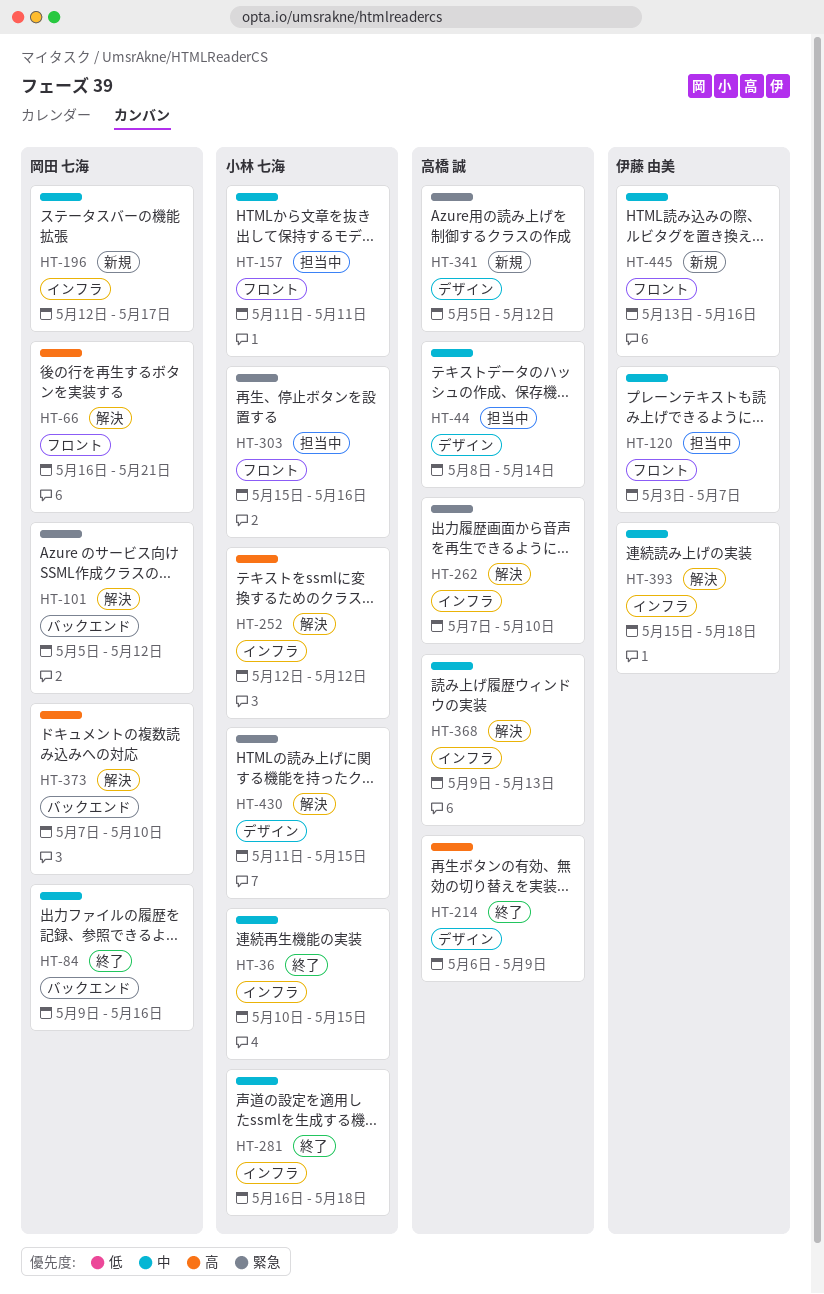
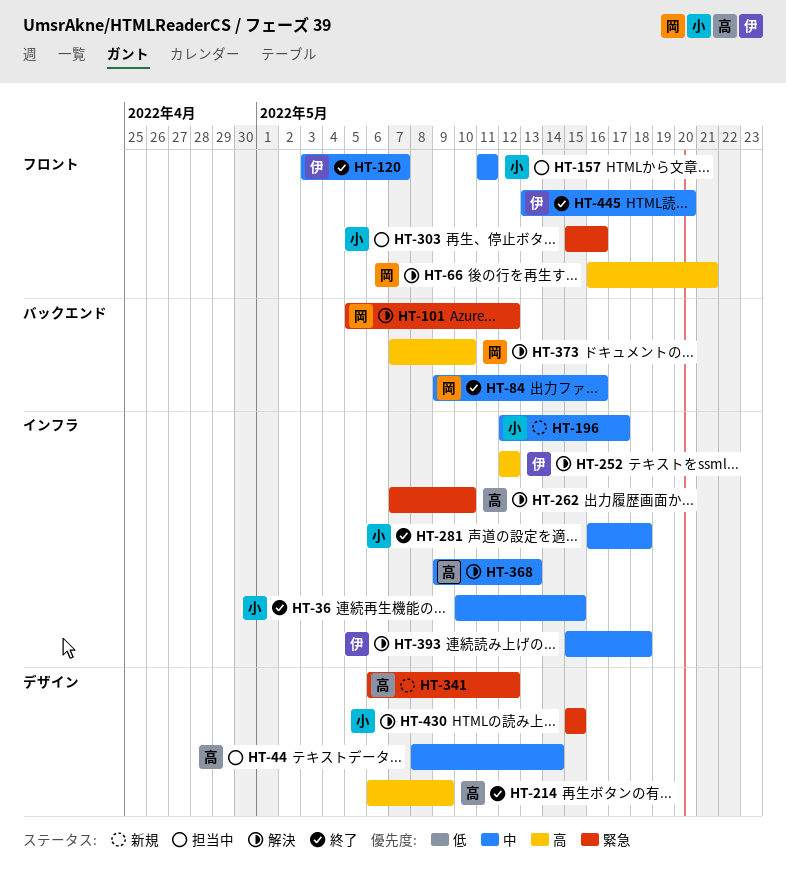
HT-120, status: 担当中 -> 終了
HT-196, owner: 岡田 七海 -> 小林 七海
HT-252, owner: 小林 七海 -> 伊藤 由美
HT-341, start: May 5 -> May 6
HT-430, start: May 11 -> May 15
HT-445, status: 新規 -> 終了
HT-445, due: May 16 -> May 20

